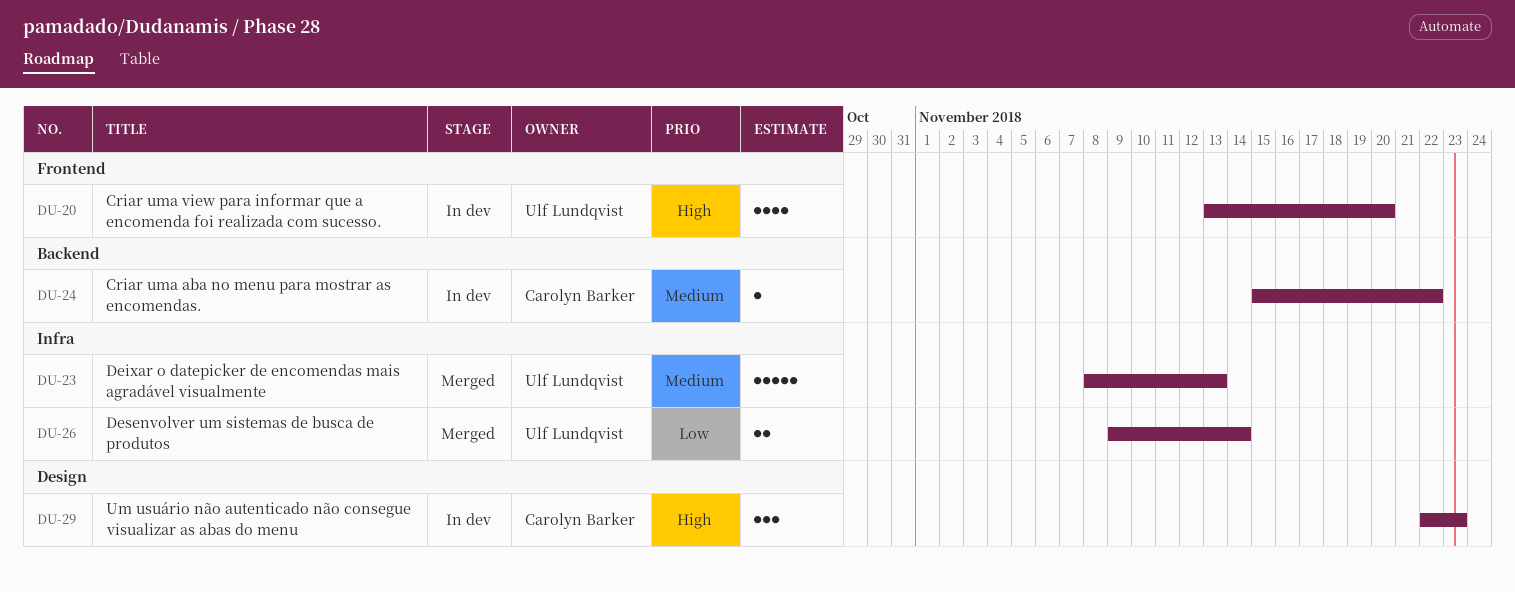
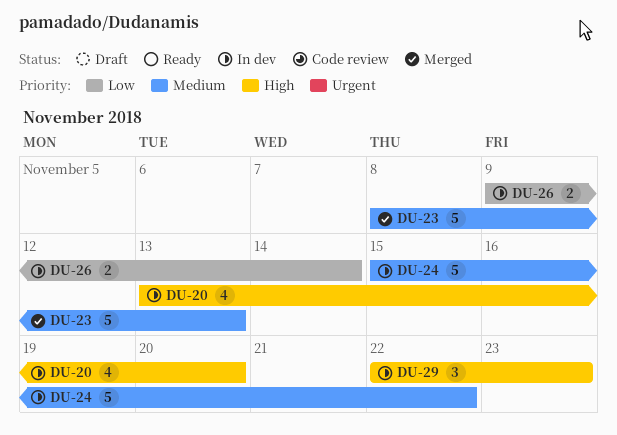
DU-24, estimate: 1 -> 5
DU-26, status: Merged -> In dev

